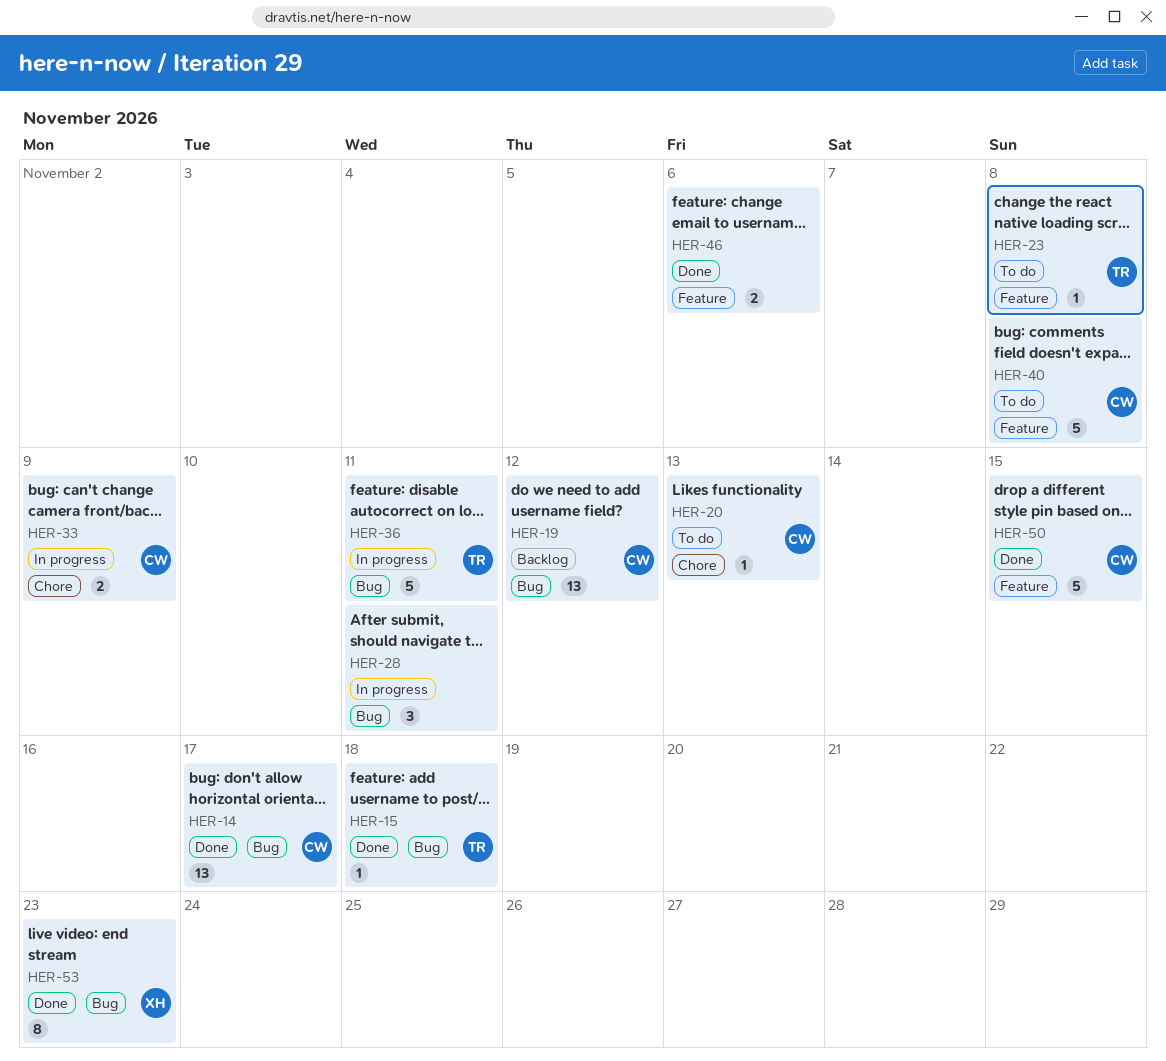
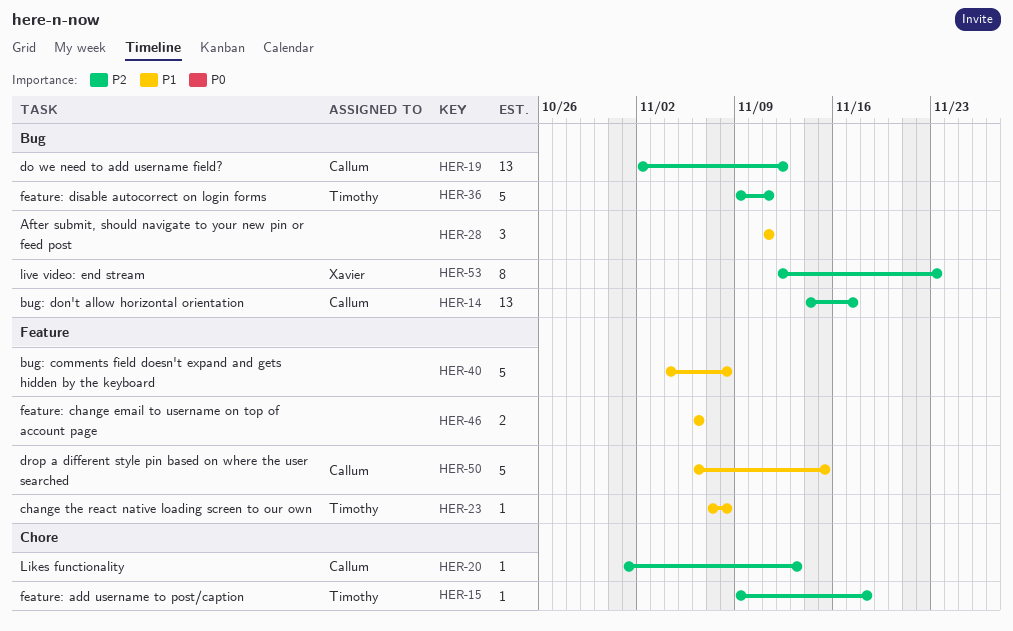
HER-15, label: Bug -> Chore
HER-33: present -> none
HER-40, owner: Callum -> none

